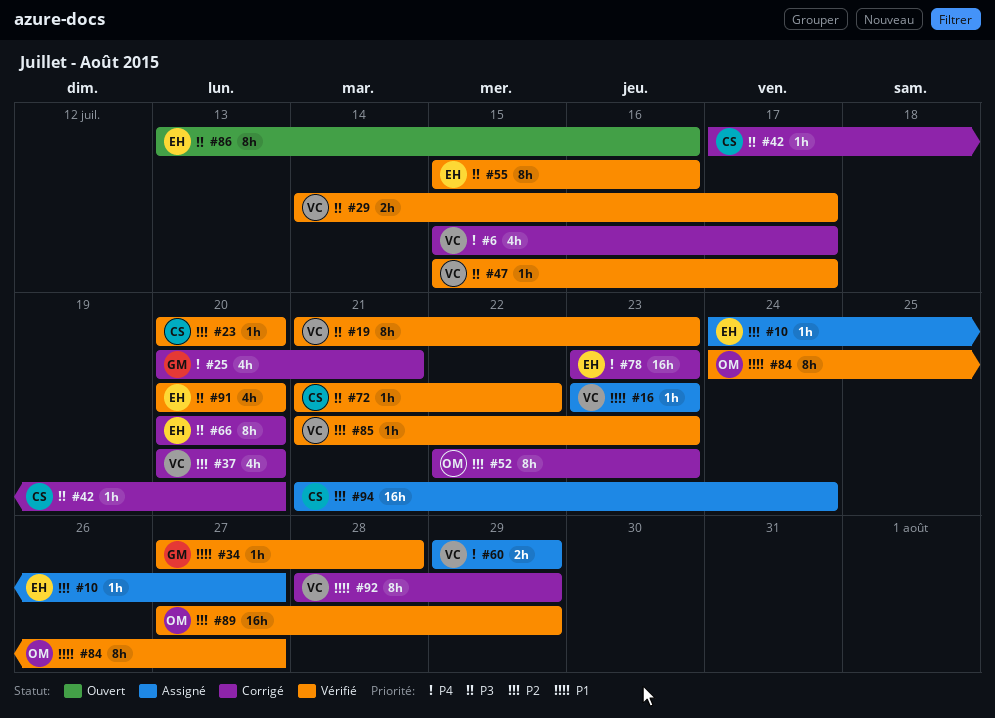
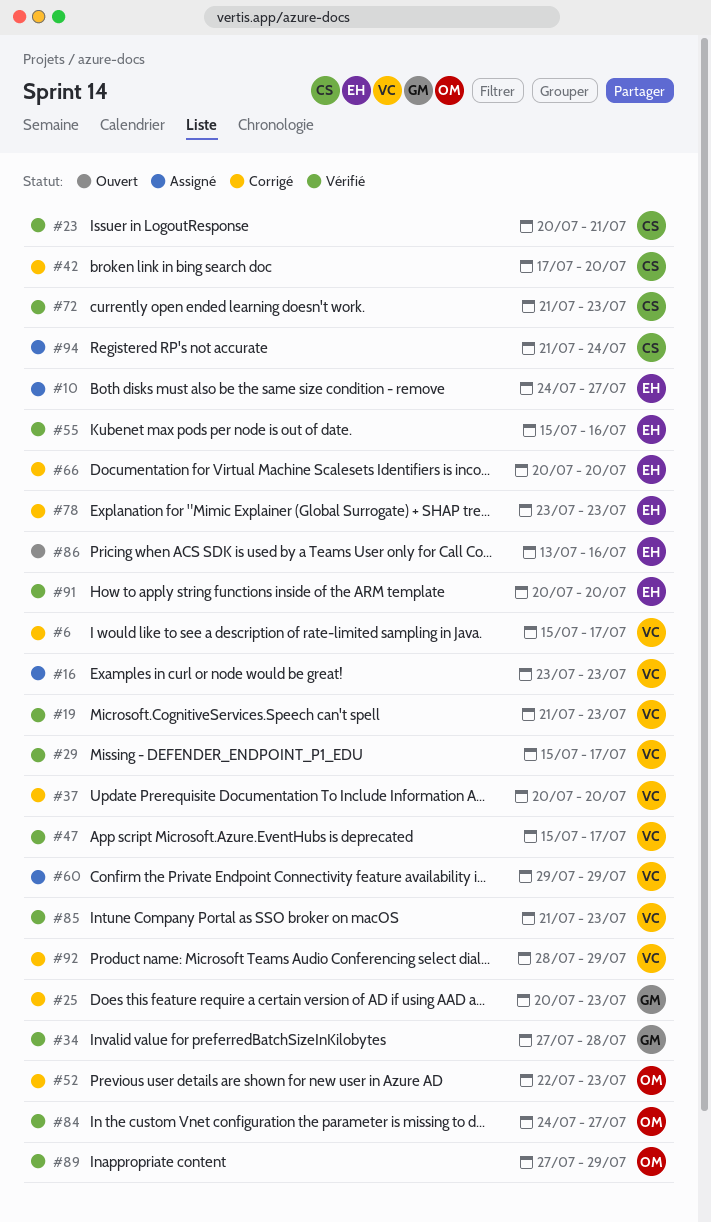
#23, due: Jul 20 -> Jul 21
#25, due: Jul 21 -> Jul 23
#29, start: Jul 14 -> Jul 15
#72, due: Jul 22 -> Jul 23

